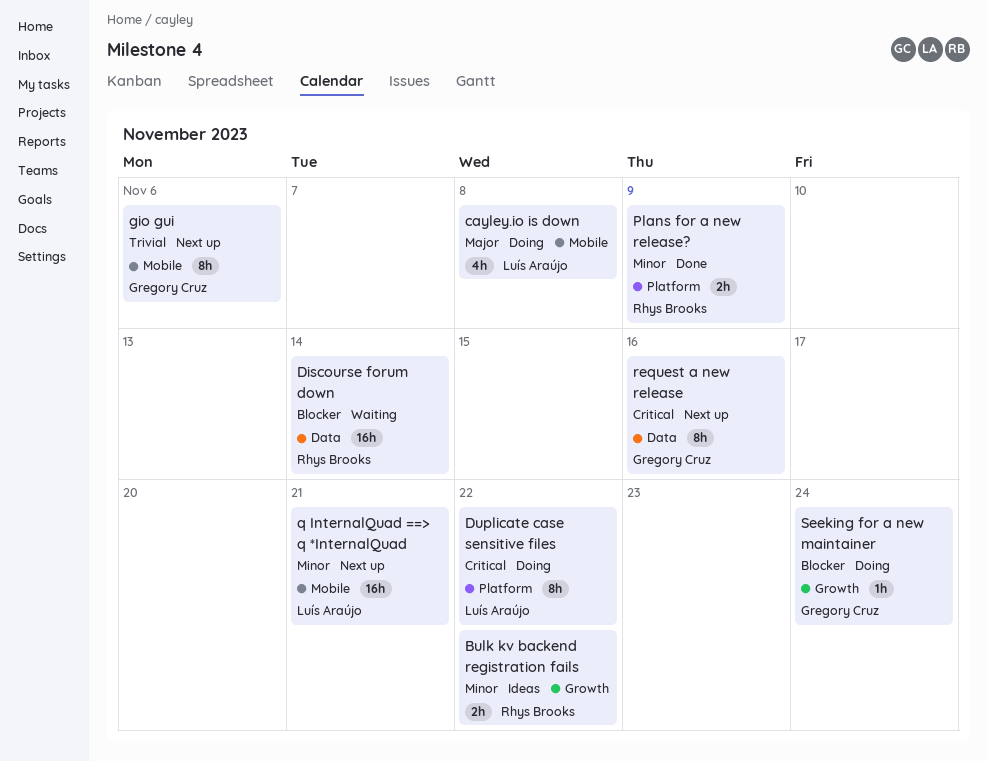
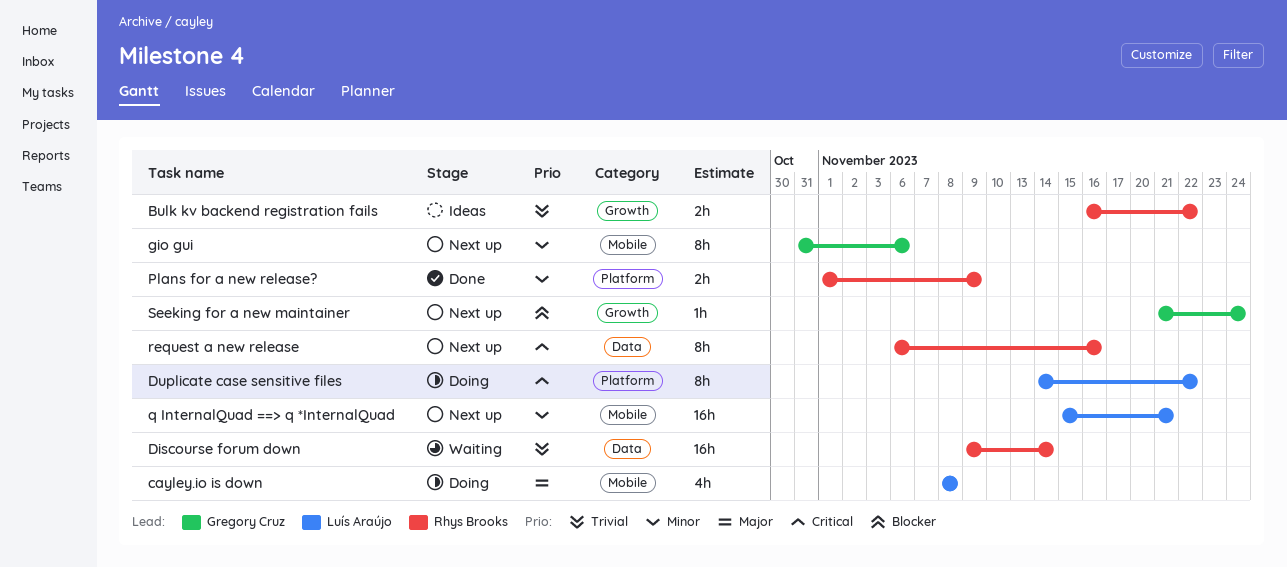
Bulk kv backend registration fails, priority: Minor -> Trivial
Discourse forum down, priority: Blocker -> Trivial
gio gui, priority: Trivial -> Minor
request a new release, owner: Gregory Cruz -> Rhys Brooks
Seeking for a new maintainer, status: Doing -> Next up

